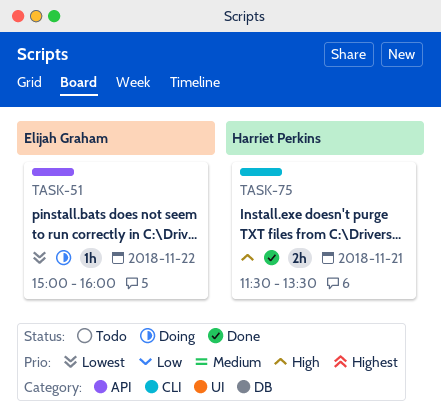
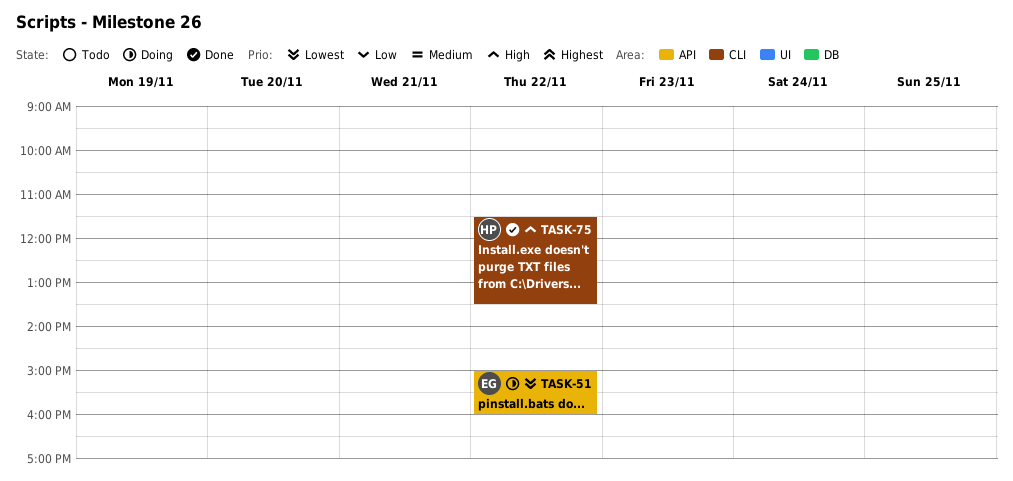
TASK-75, day: Nov 21 -> Nov 22

